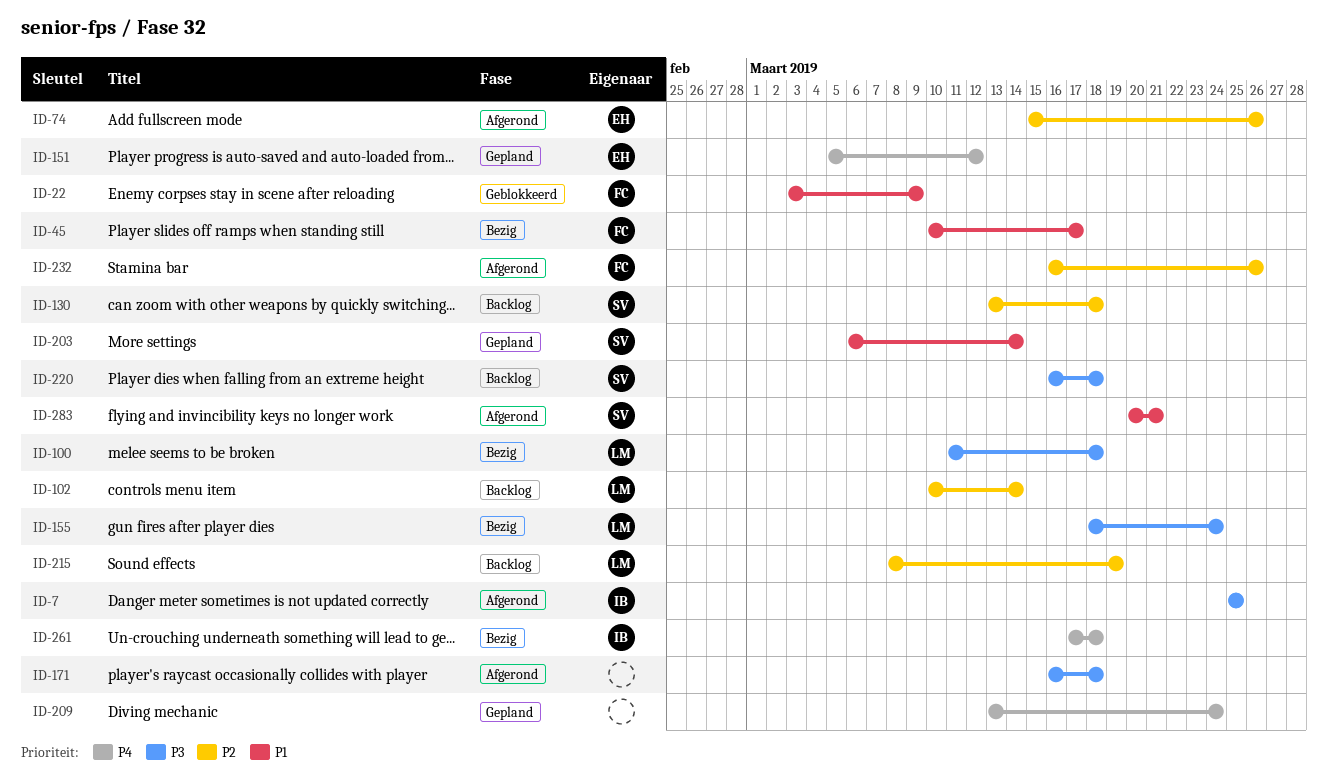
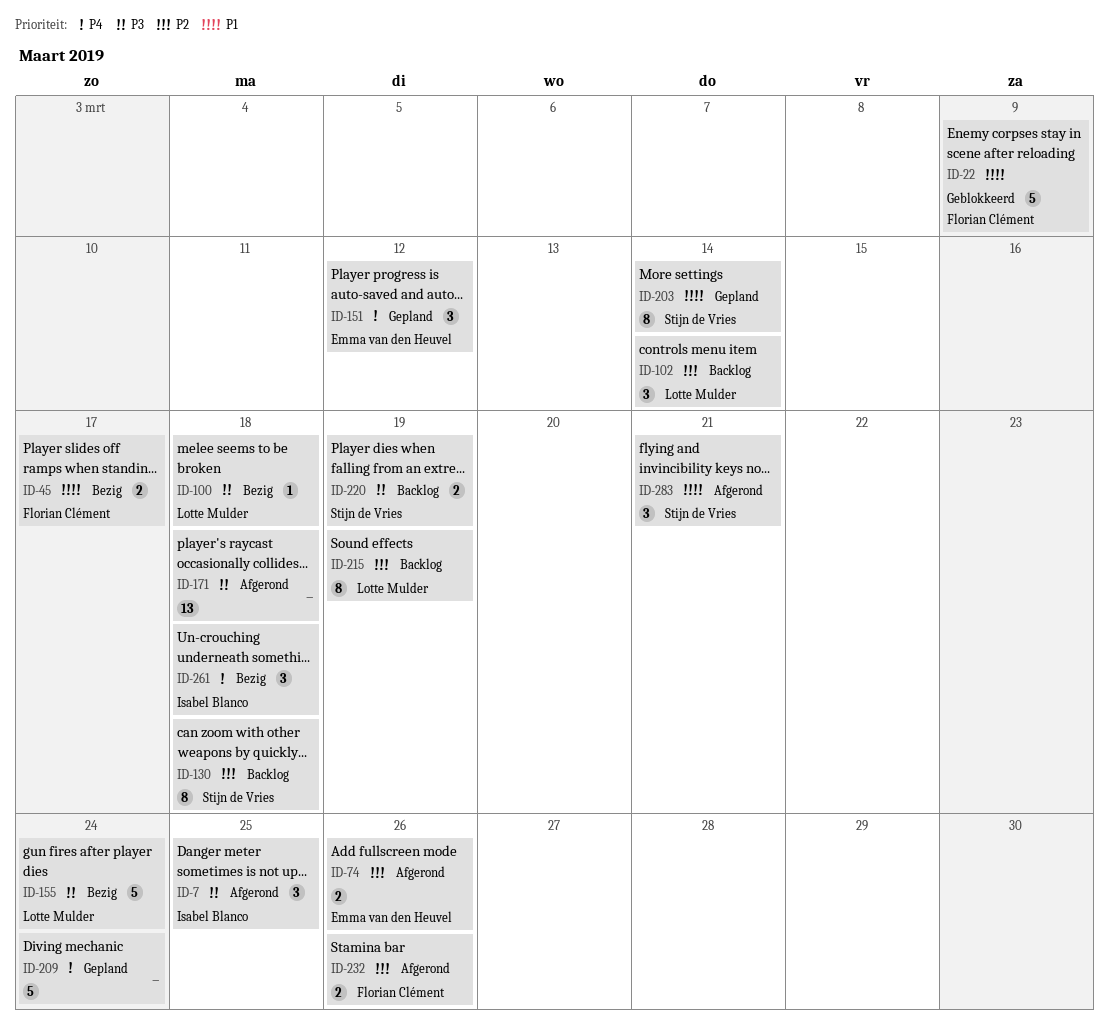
ID-220, due: Mar 18 -> Mar 19

